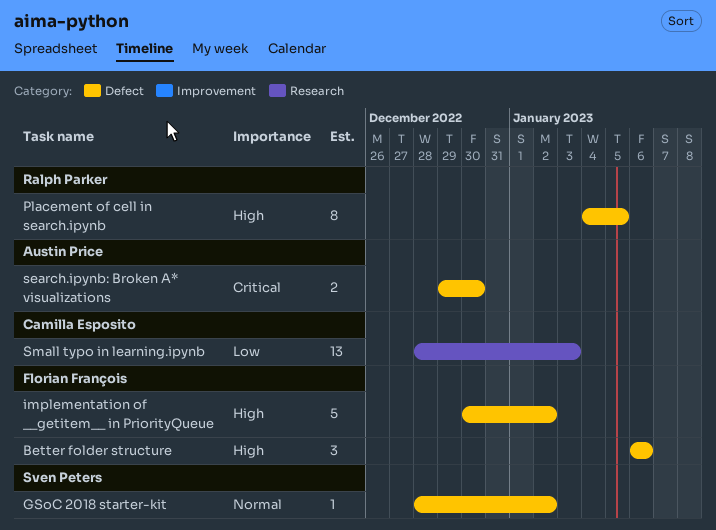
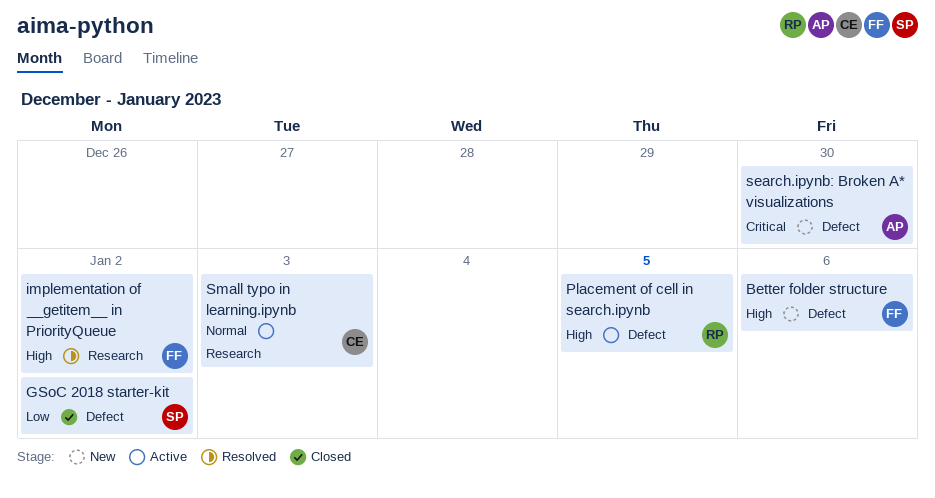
GSoC 2018 starter-kit, priority: Normal -> Low
implementation of __getitem__ in PriorityQueue, label: Defect -> Research
Small typo in learning.ipynb, priority: Low -> Normal

